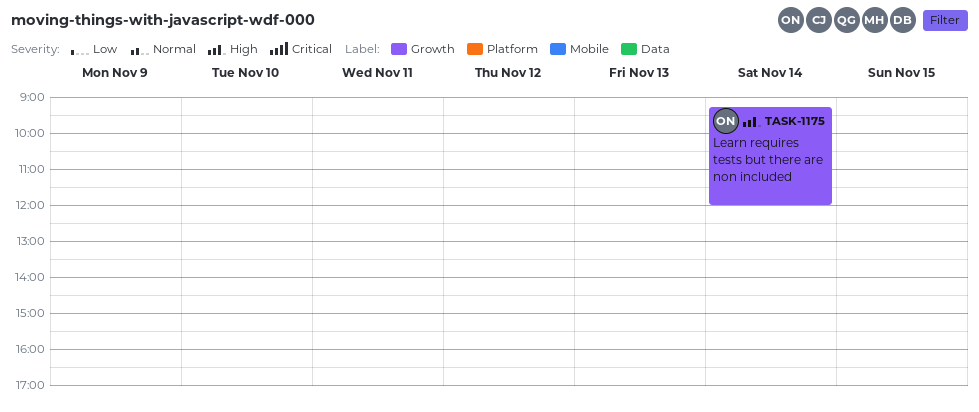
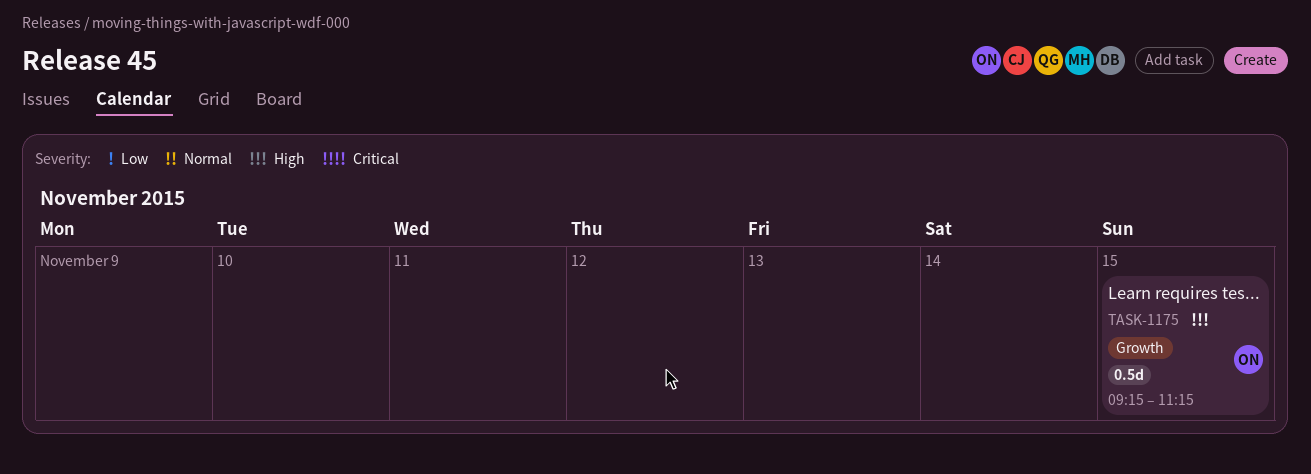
TASK-1175, day: Nov 14 -> Nov 15
TASK-1175, ends: 12:00 -> 11:15

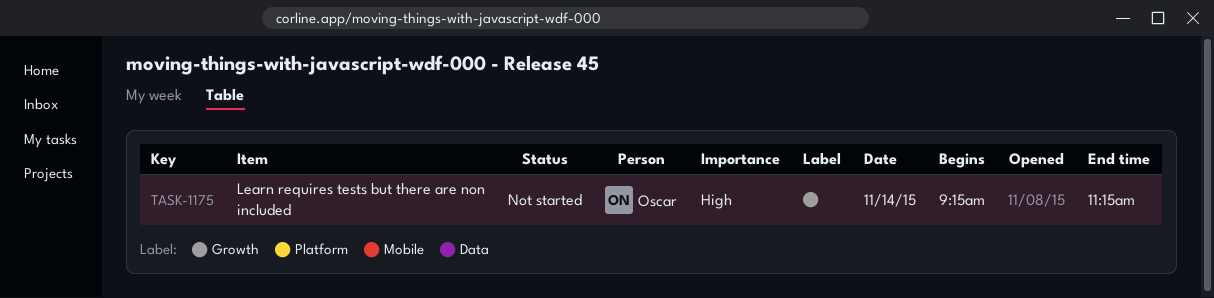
TASK-1175, day: Nov 15 -> Nov 14

